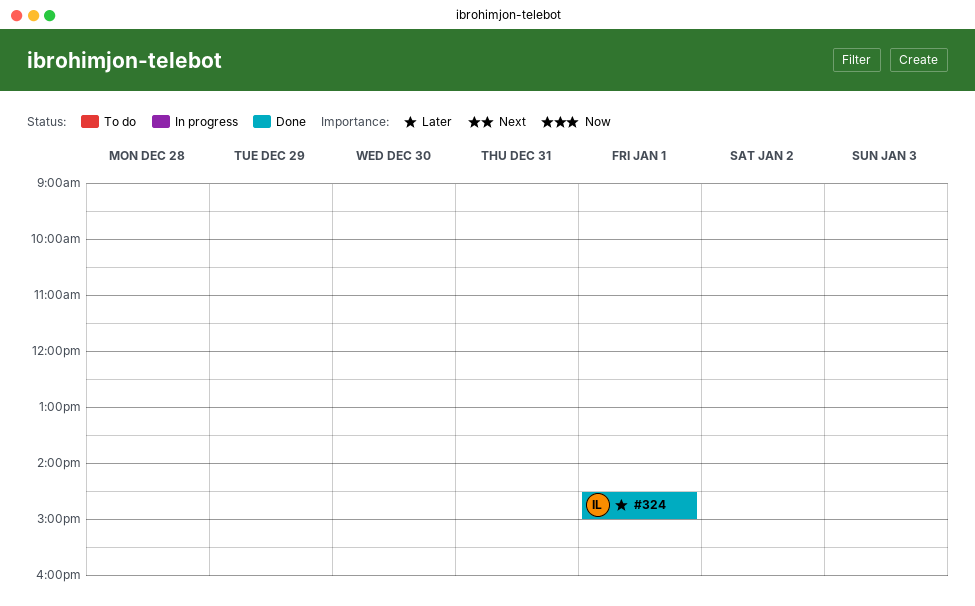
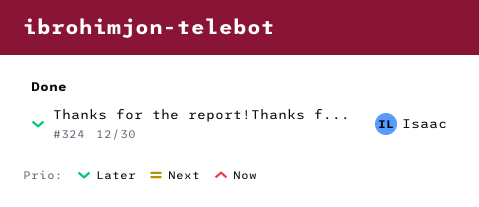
#324, day: Jan 1 -> Dec 30

